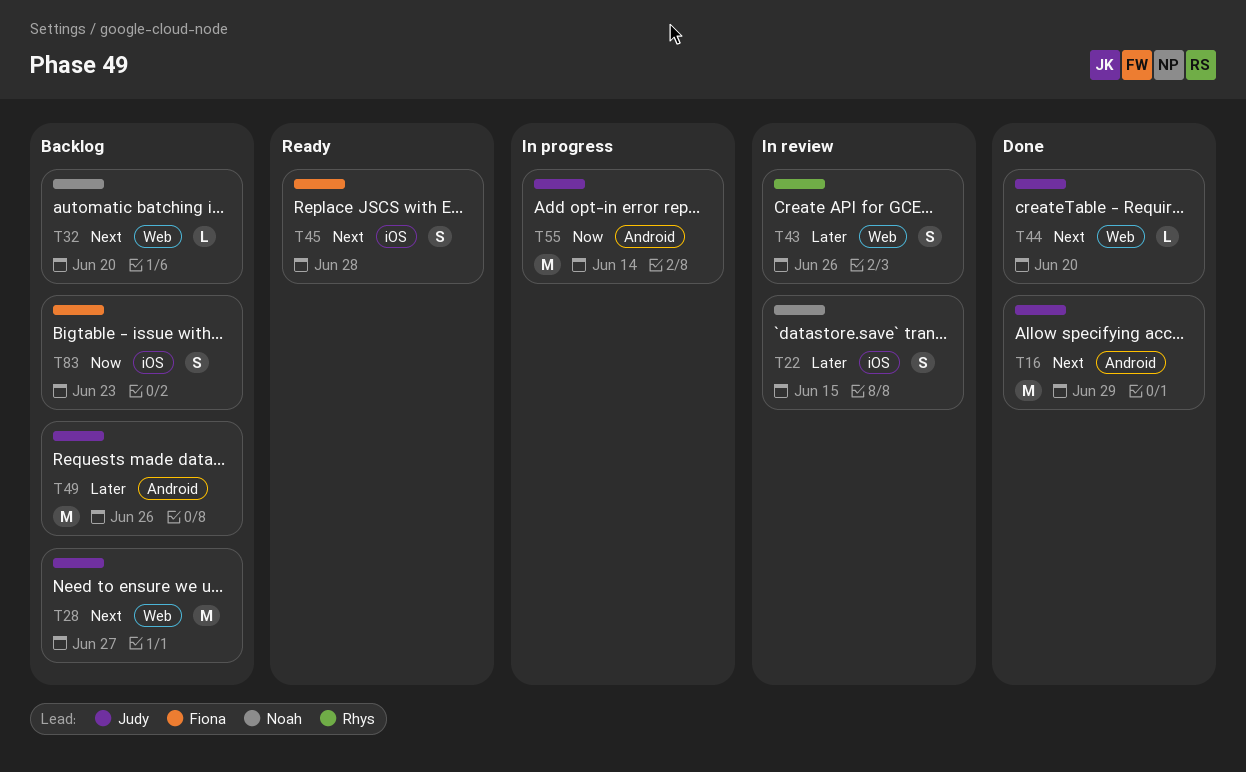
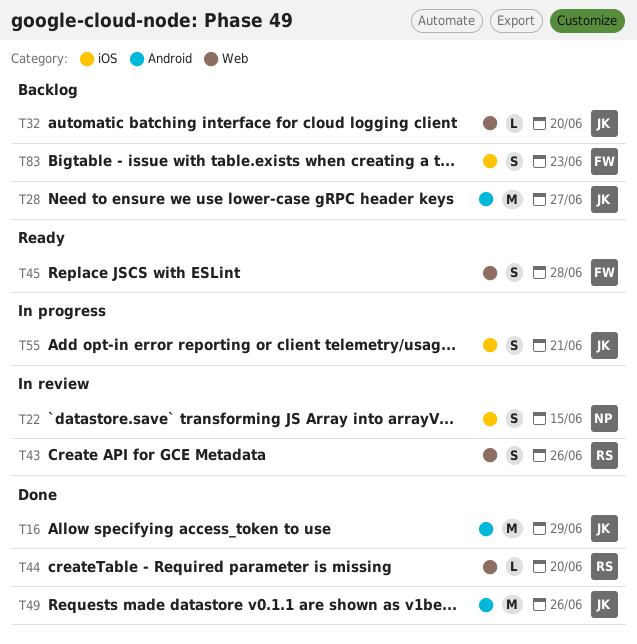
T28, label: Web -> Android
T32, owner: Noah -> Judy
T44, owner: Judy -> Rhys
T45, label: iOS -> Web
T49, status: Backlog -> Done
T55, label: Android -> iOS
T55, estimate: M -> S
T55, due: Jun 14 -> Jun 21

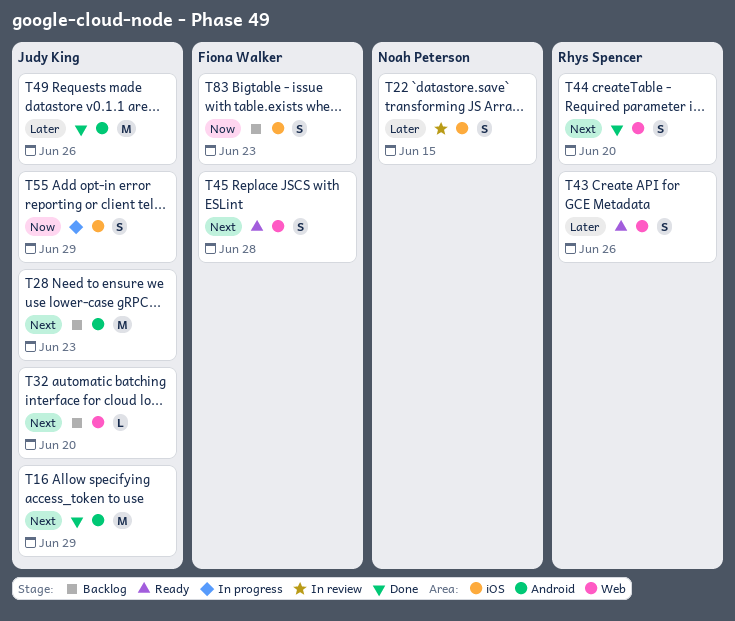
T28, due: Jun 27 -> Jun 23
T43, status: In review -> Ready
T44, estimate: L -> S
T55, due: Jun 21 -> Jun 29

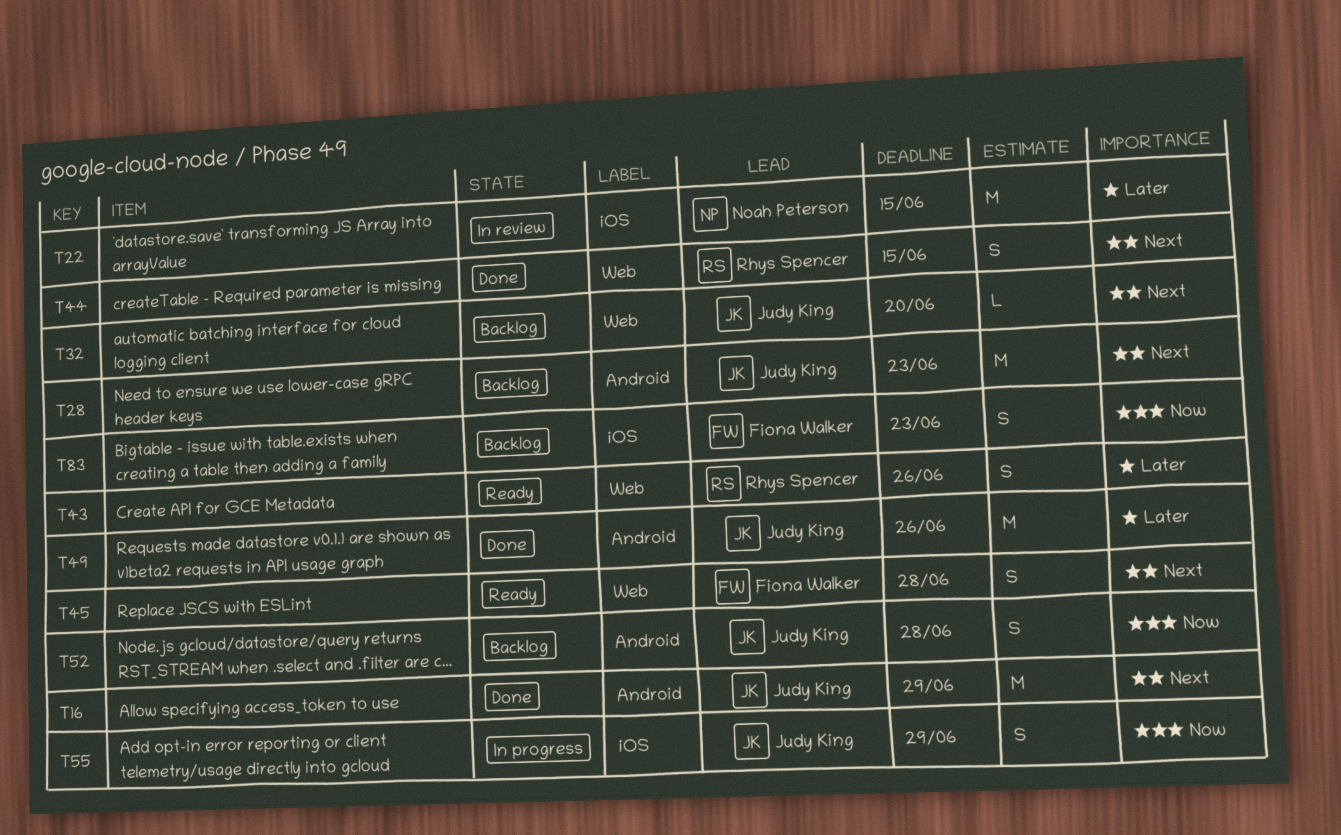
T22, estimate: S -> M
T44, due: Jun 20 -> Jun 15
T52: none -> present

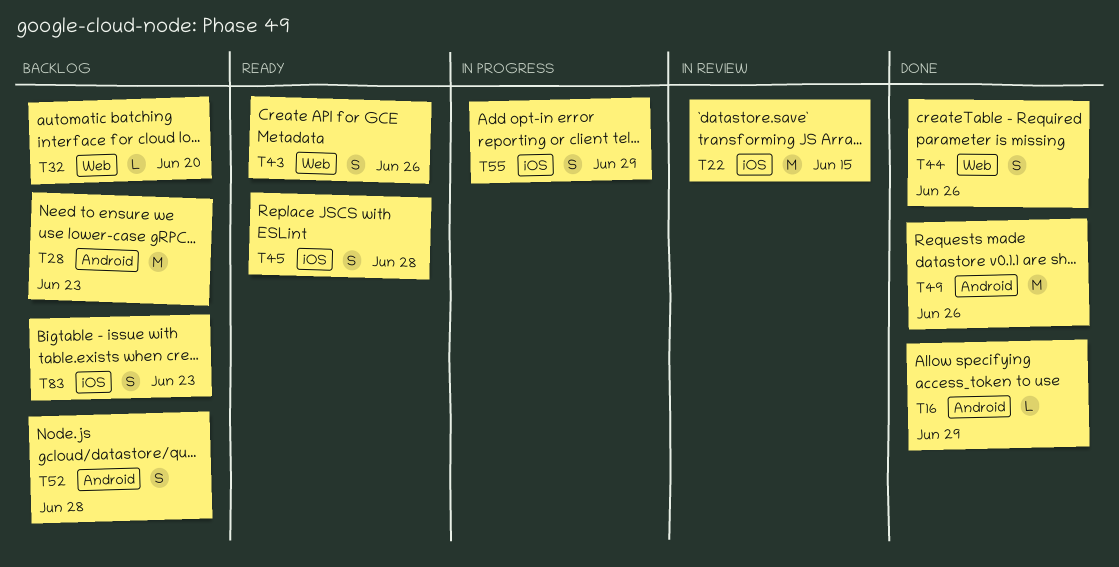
T16, estimate: M -> L
T44, due: Jun 15 -> Jun 26
T45, label: Web -> iOS

